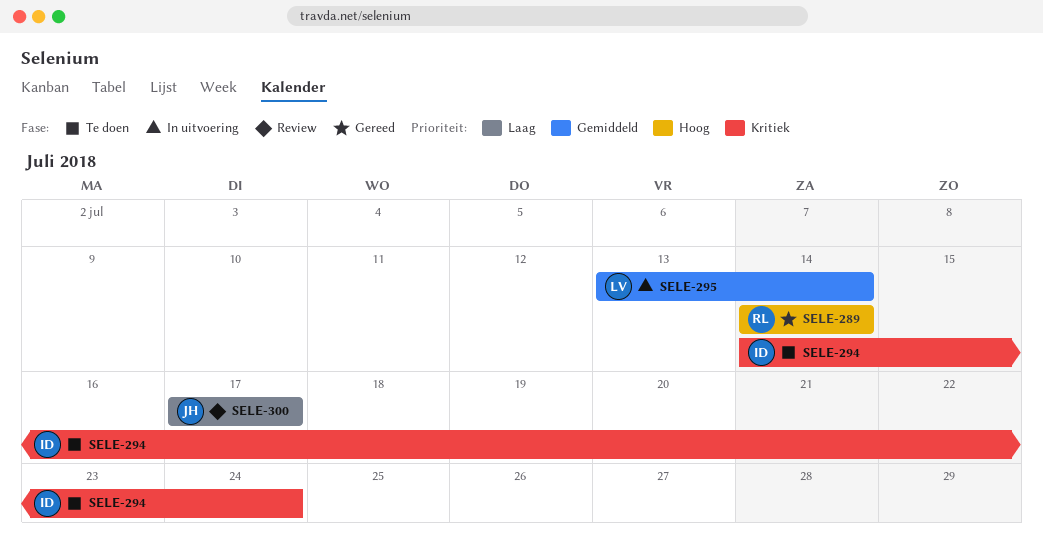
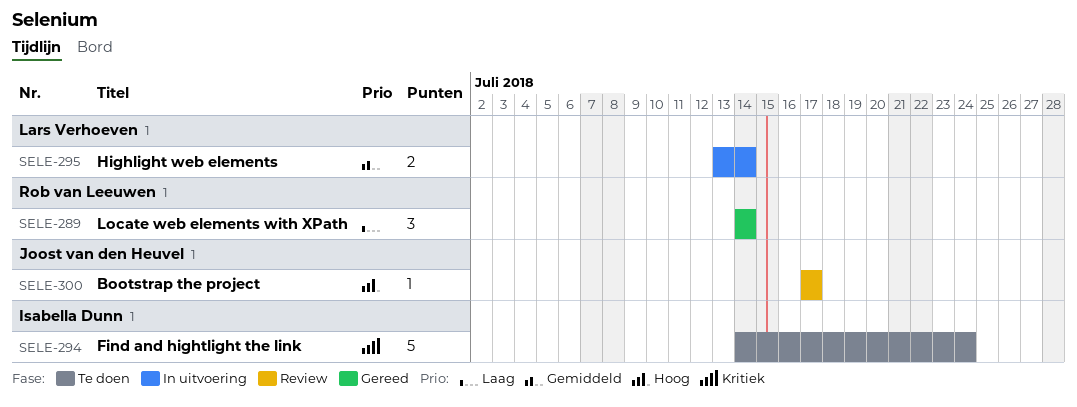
SELE-289, priority: Hoog -> Laag
SELE-300, priority: Laag -> Hoog

